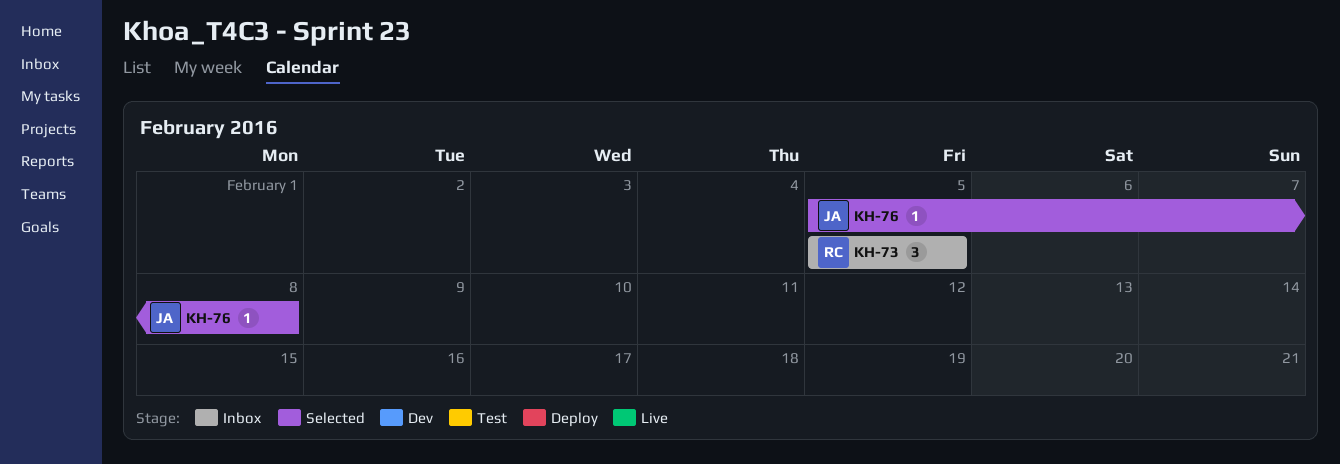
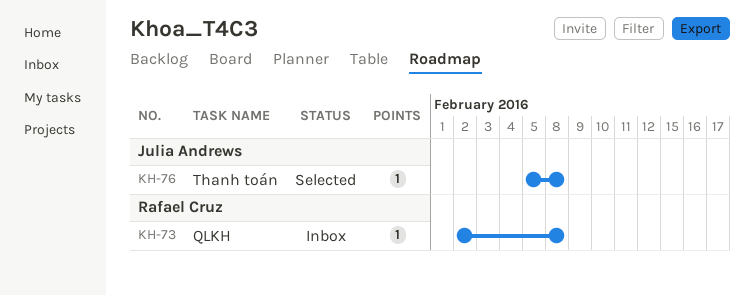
KH-73, estimate: 3 -> 1
KH-73, start: Feb 5 -> Feb 2
KH-73, due: Feb 5 -> Feb 8

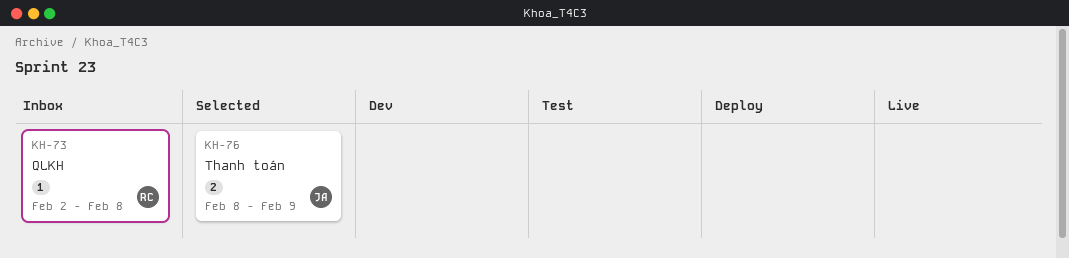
KH-76, estimate: 1 -> 2
KH-76, start: Feb 5 -> Feb 8
KH-76, due: Feb 8 -> Feb 9

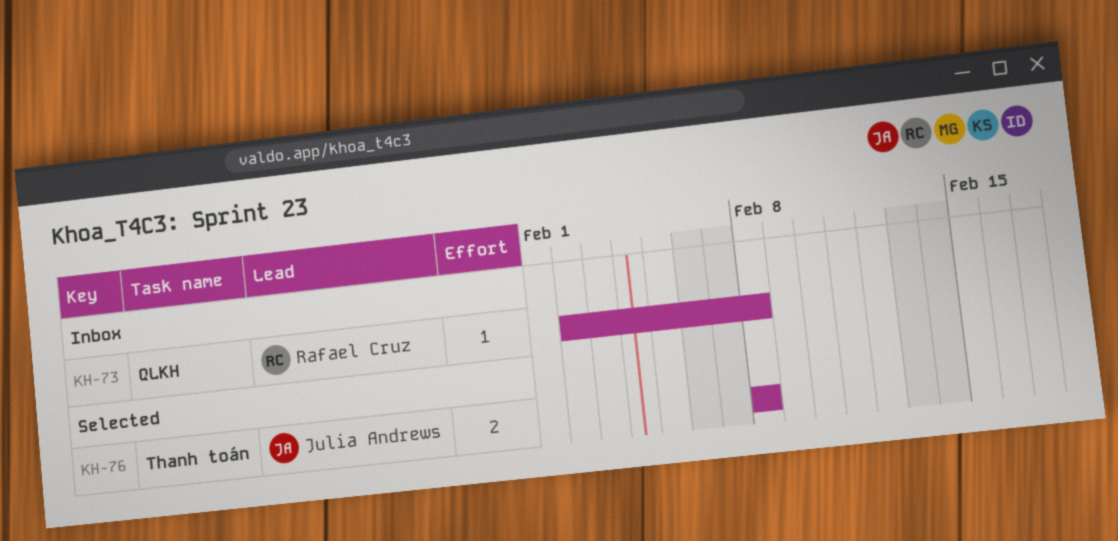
KH-76, due: Feb 9 -> Feb 8

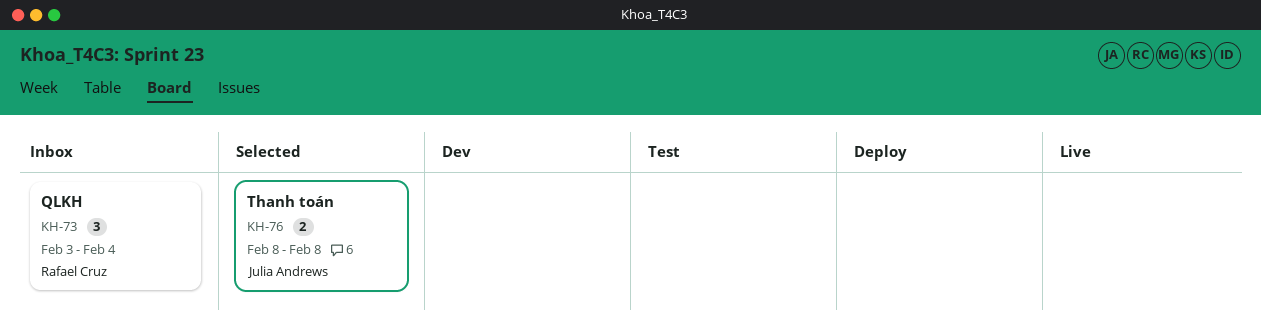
KH-73, estimate: 1 -> 3
KH-73, start: Feb 2 -> Feb 3
KH-73, due: Feb 8 -> Feb 4

